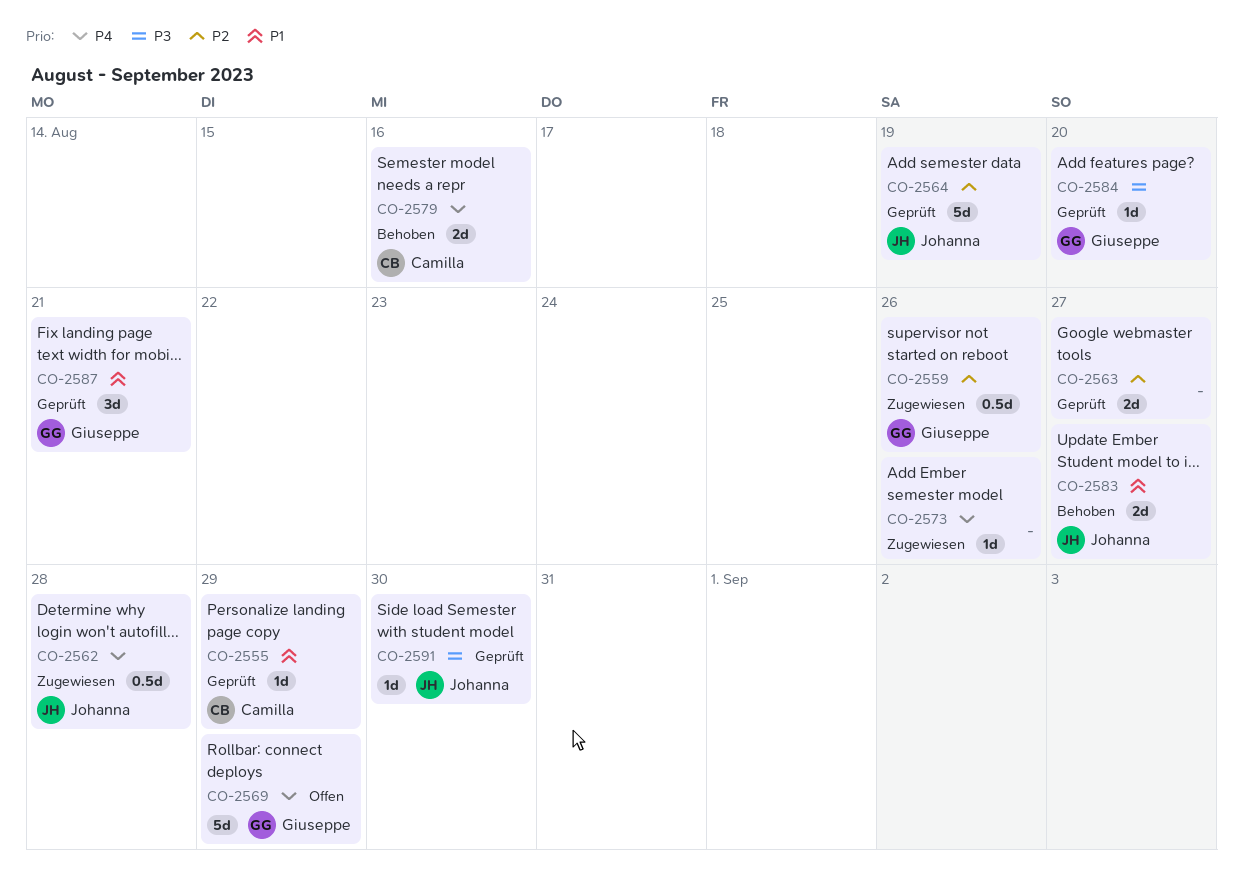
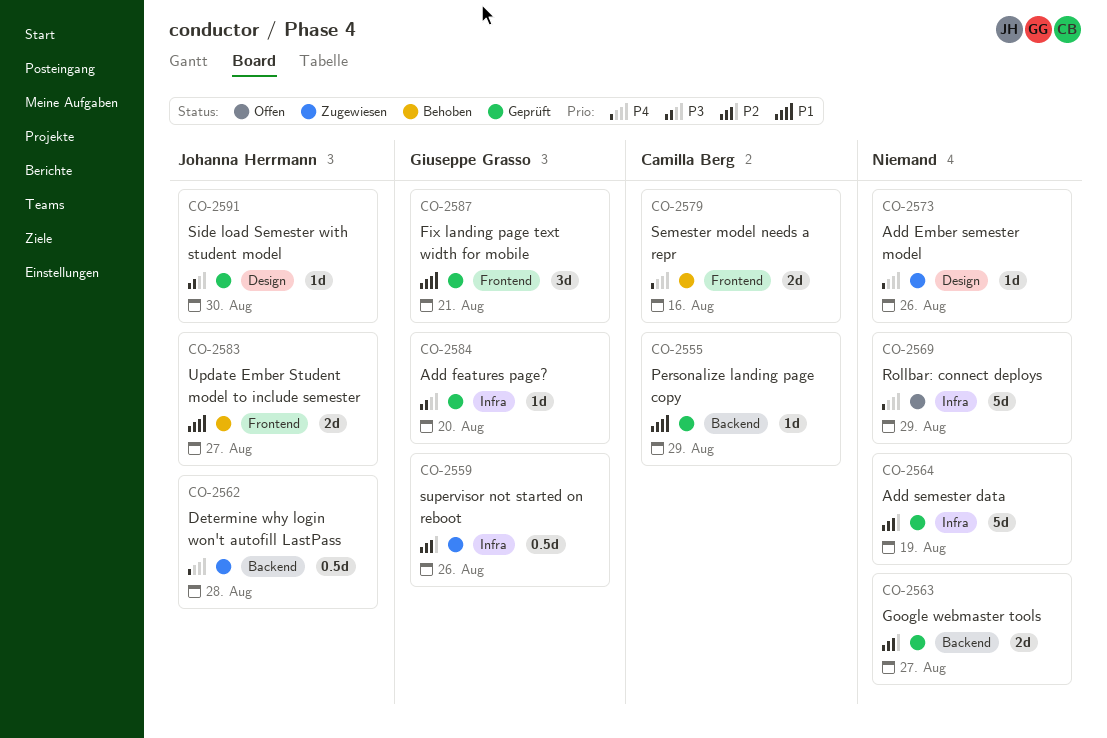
CO-2564, owner: Johanna Herrmann -> none
CO-2569, owner: Giuseppe Grasso -> none

